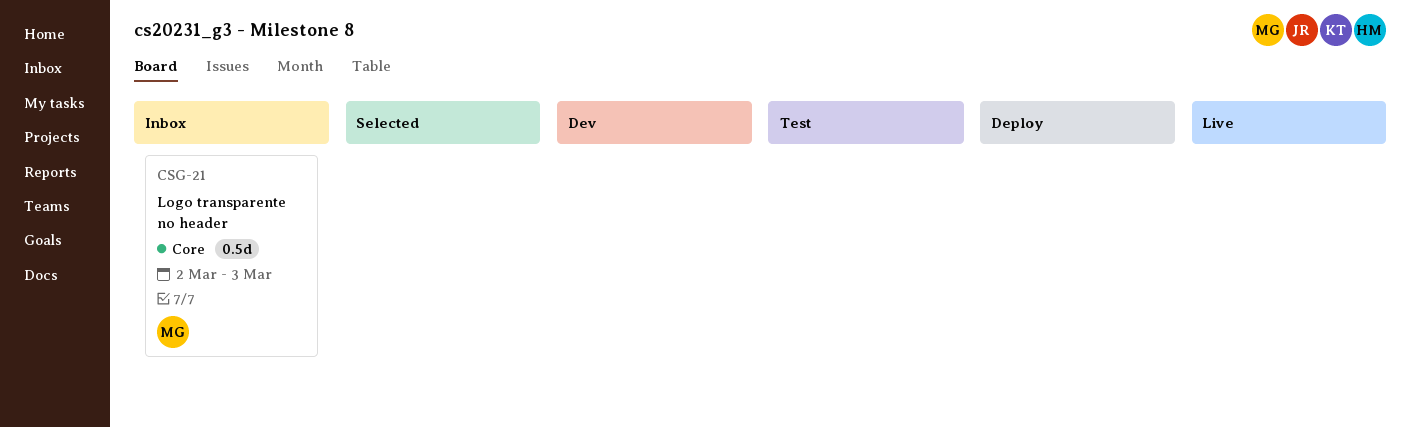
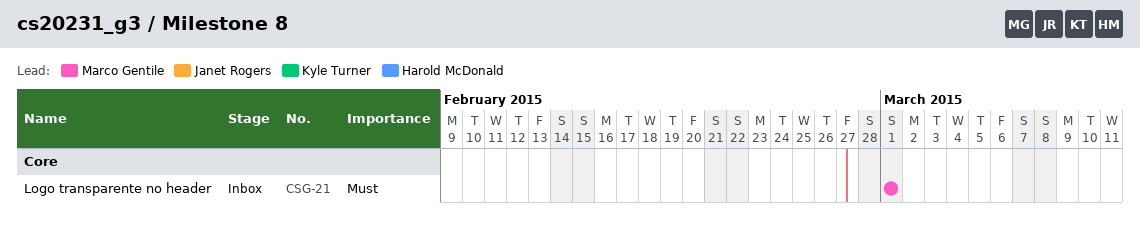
CSG-21, start: Mar 2 -> Mar 1
CSG-21, due: Mar 3 -> Mar 1

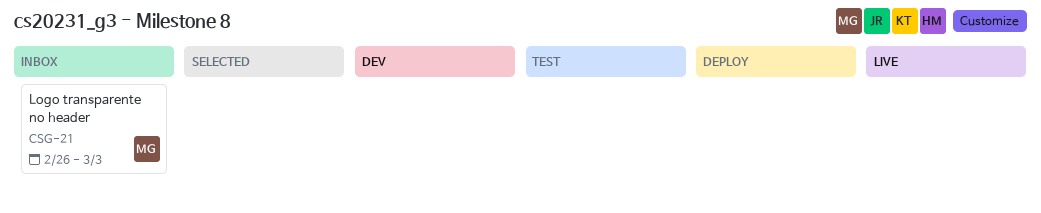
CSG-21, start: Mar 1 -> Feb 26
CSG-21, due: Mar 1 -> Mar 3

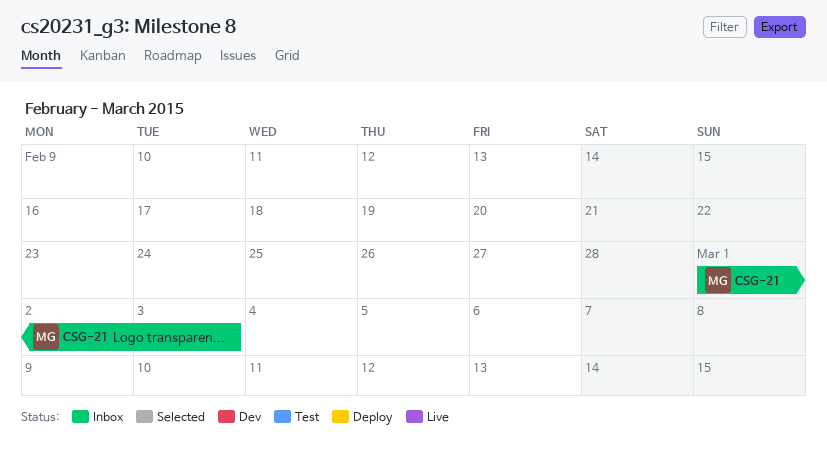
CSG-21, start: Feb 26 -> Mar 1

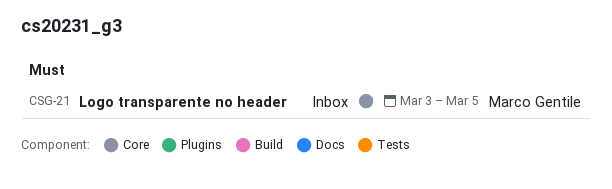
CSG-21, start: Mar 1 -> Mar 3
CSG-21, due: Mar 3 -> Mar 5

